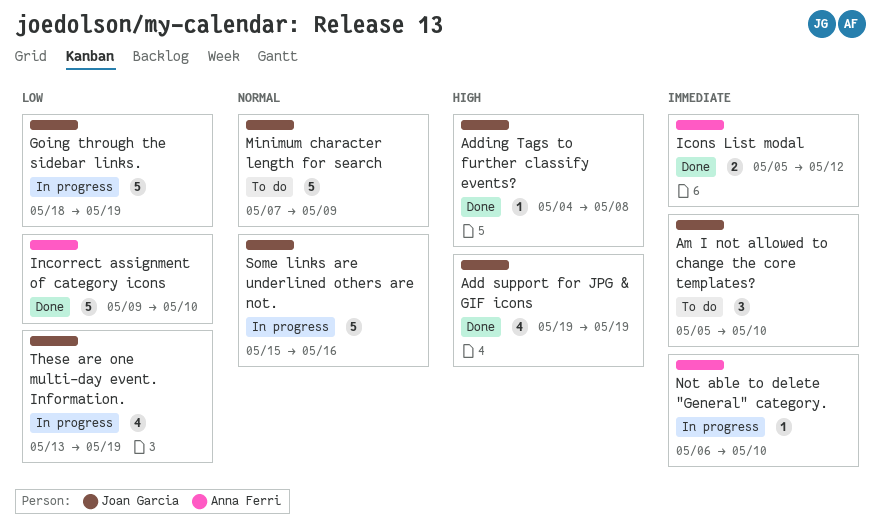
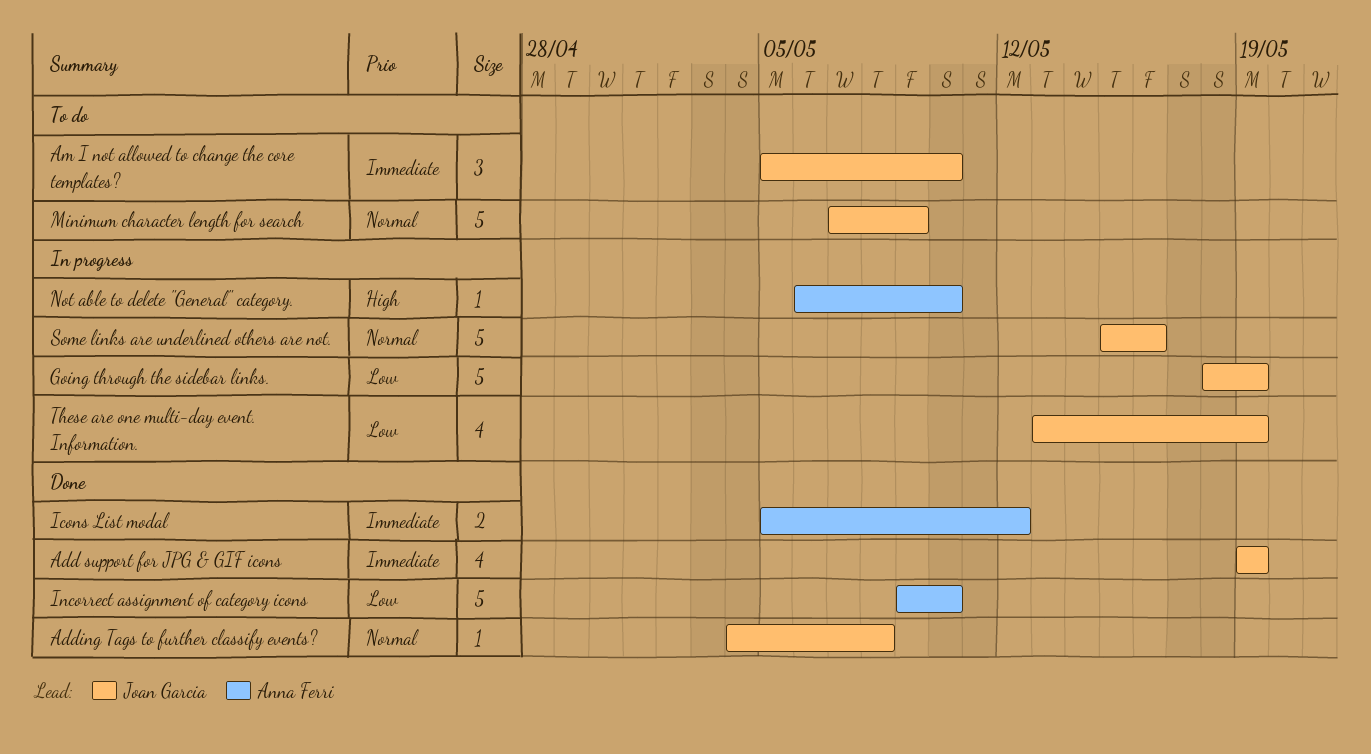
Add support for JPG & GIF icons, priority: High -> Immediate
Adding Tags to further classify events?, priority: High -> Normal
Not able to delete "General" category., priority: Immediate -> High

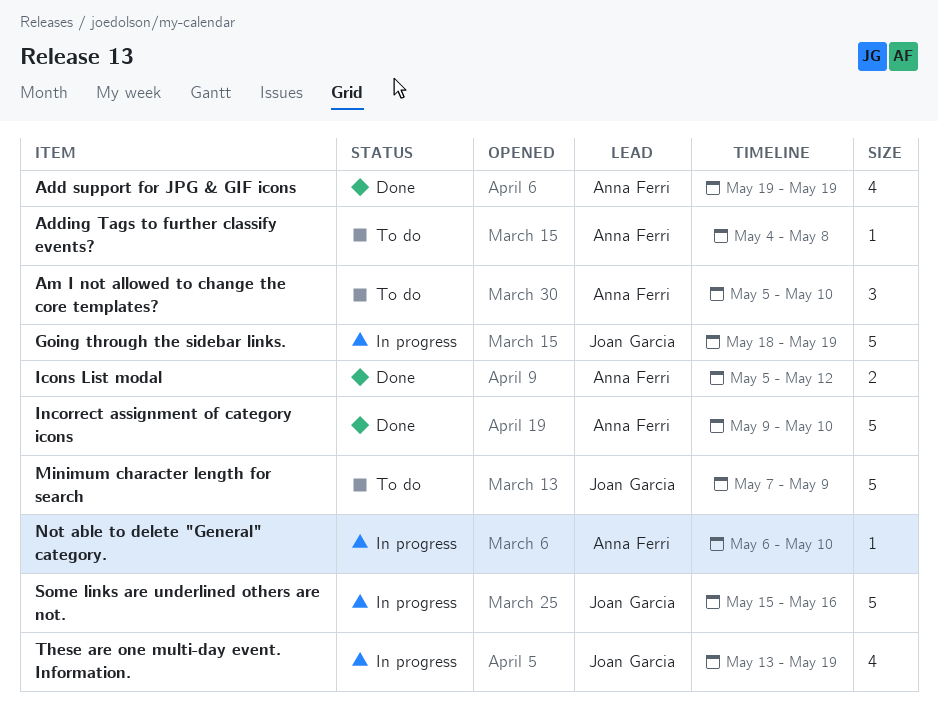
Add support for JPG & GIF icons, owner: Joan Garcia -> Anna Ferri
Adding Tags to further classify events?, status: Done -> To do
Adding Tags to further classify events?, owner: Joan Garcia -> Anna Ferri
Am I not allowed to change the core templates?, owner: Joan Garcia -> Anna Ferri

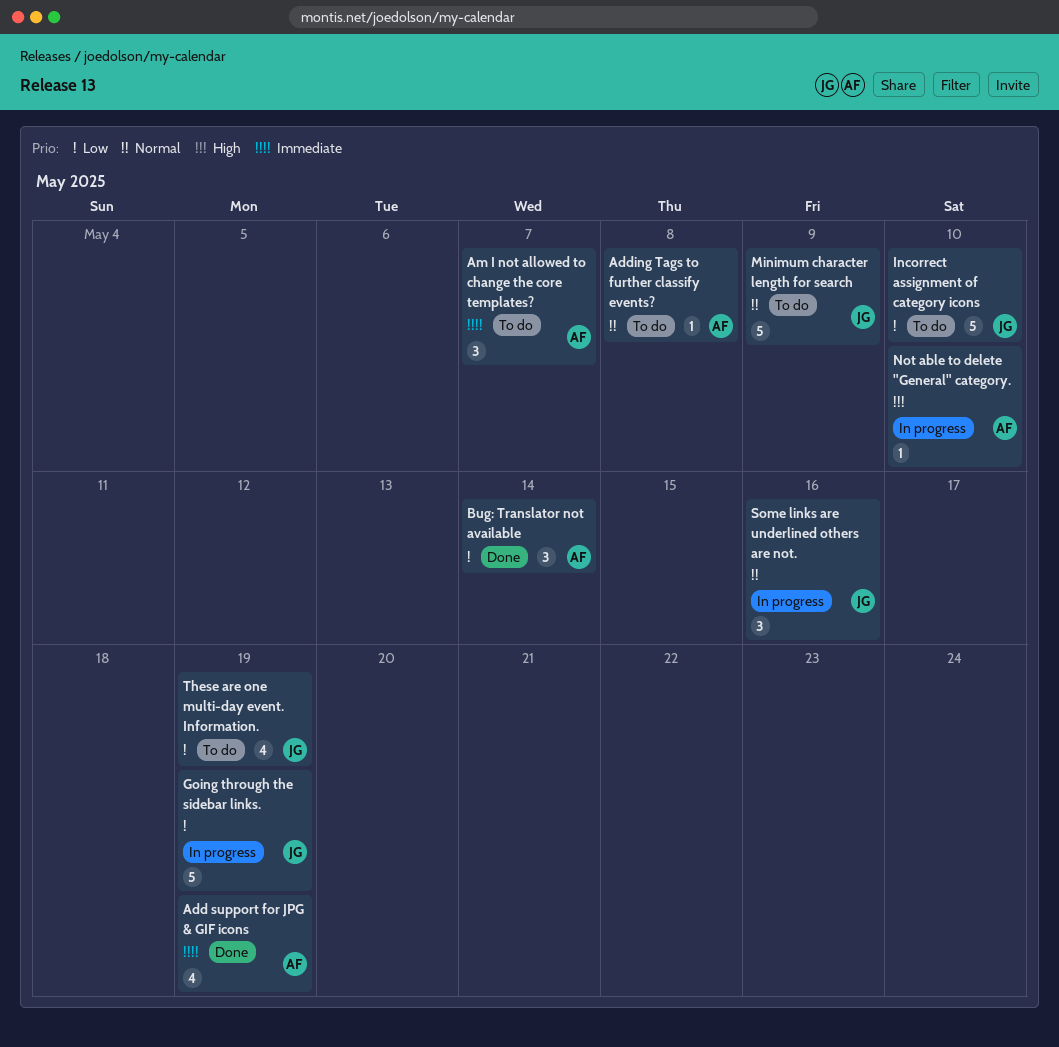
Am I not allowed to change the core templates?, due: May 10 -> May 7
Bug: Translator not available: none -> present
Icons List modal: present -> none
Incorrect assignment of category icons, status: Done -> To do
Incorrect assignment of category icons, owner: Anna Ferri -> Joan Garcia
Some links are underlined others are not., estimate: 5 -> 3
These are one multi-day event. Information., status: In progress -> To do

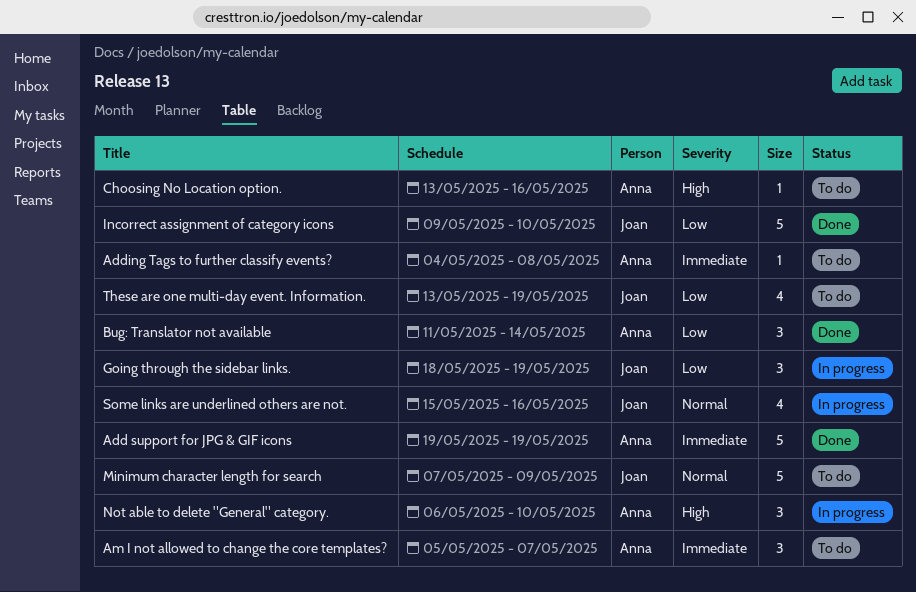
Add support for JPG & GIF icons, estimate: 4 -> 5
Adding Tags to further classify events?, priority: Normal -> Immediate
Choosing No Location option.: none -> present
Going through the sidebar links., estimate: 5 -> 3
Incorrect assignment of category icons, status: To do -> Done
Not able to delete "General" category., estimate: 1 -> 3
Some links are underlined others are not., estimate: 3 -> 4

